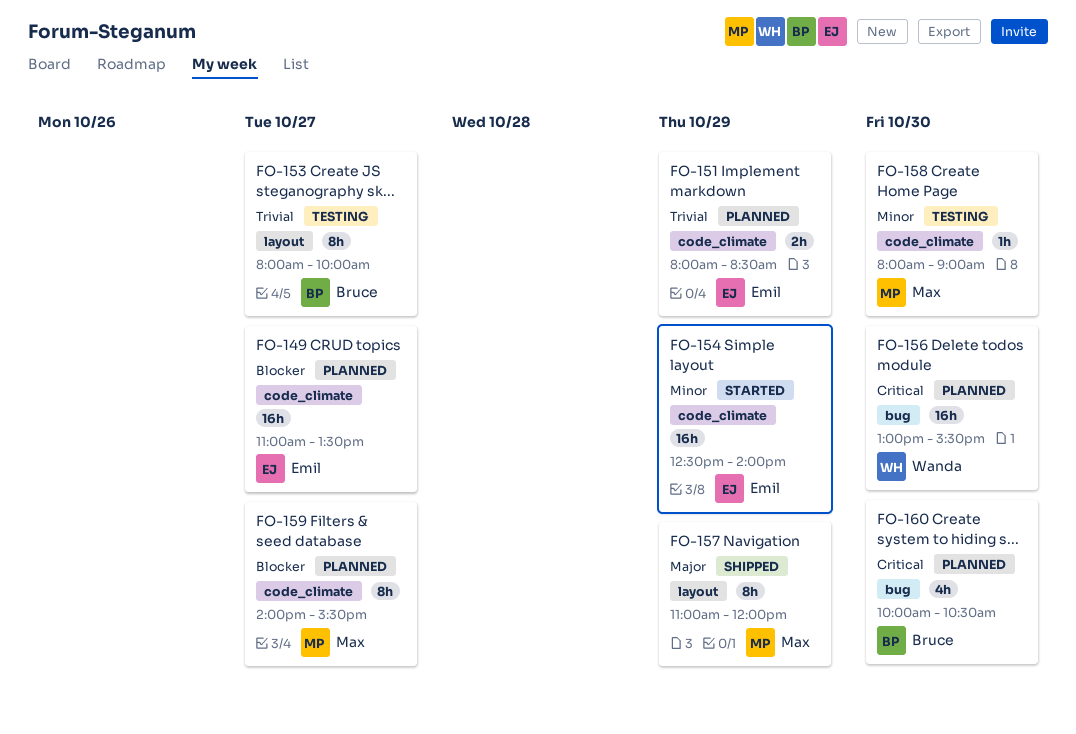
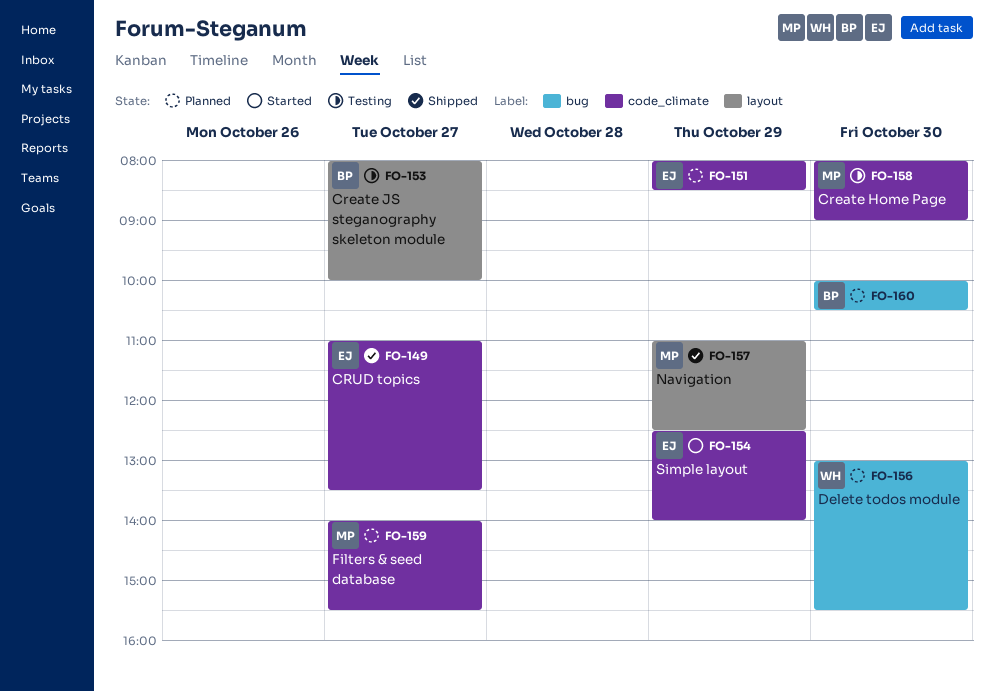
FO-149, status: Planned -> Shipped
FO-157, ends: 12:00 -> 12:30

